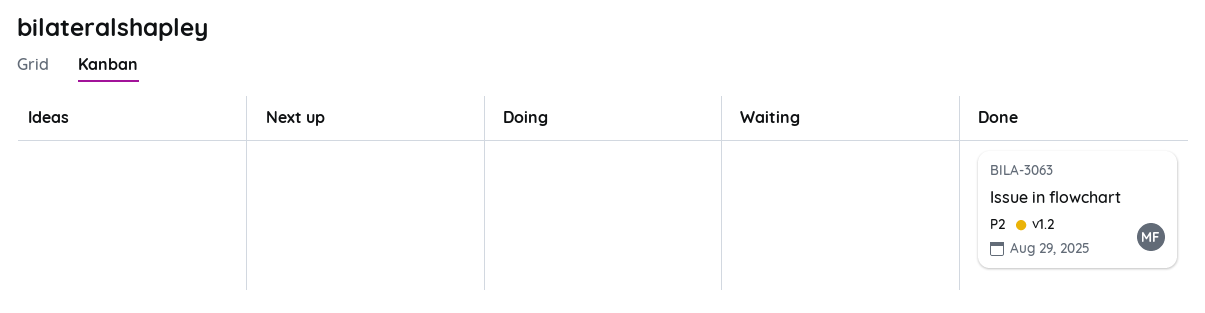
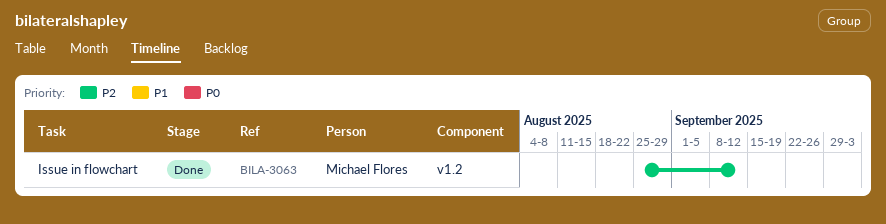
BILA-3063, due: Aug 29 -> Sep 12

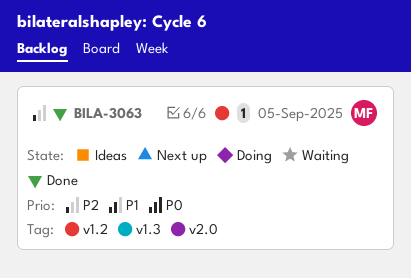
BILA-3063, due: Sep 12 -> Sep 5

